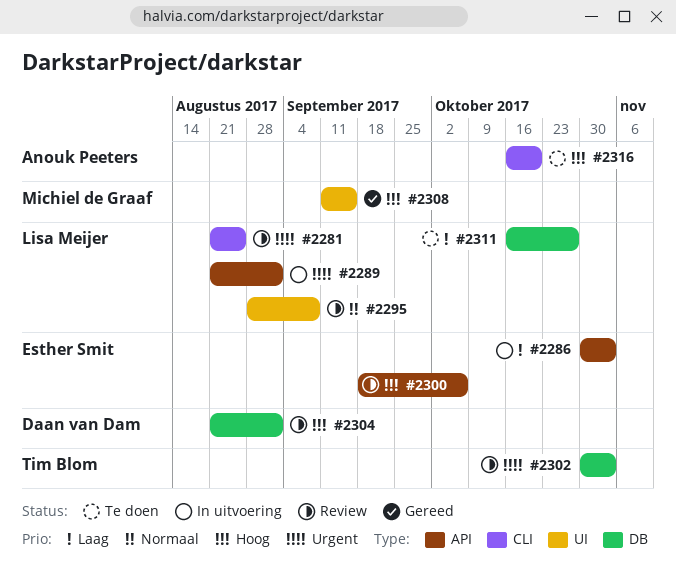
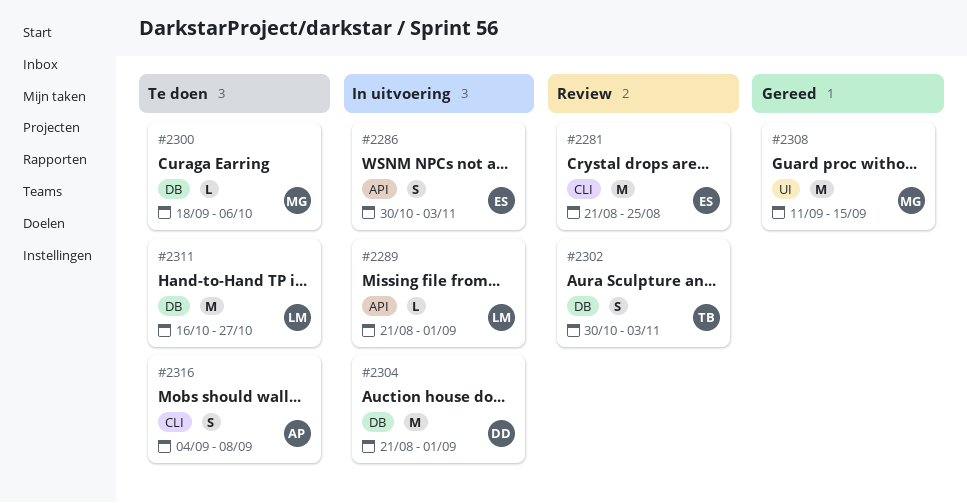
#2281, owner: Lisa Meijer -> Esther Smit
#2295: present -> none
#2300, status: Review -> Te doen
#2300, owner: Esther Smit -> Michiel de Graaf
#2300, label: API -> DB
#2304, status: Review -> In uitvoering
#2316, start: Oct 16 -> Sep 4
#2316, due: Oct 20 -> Sep 8

